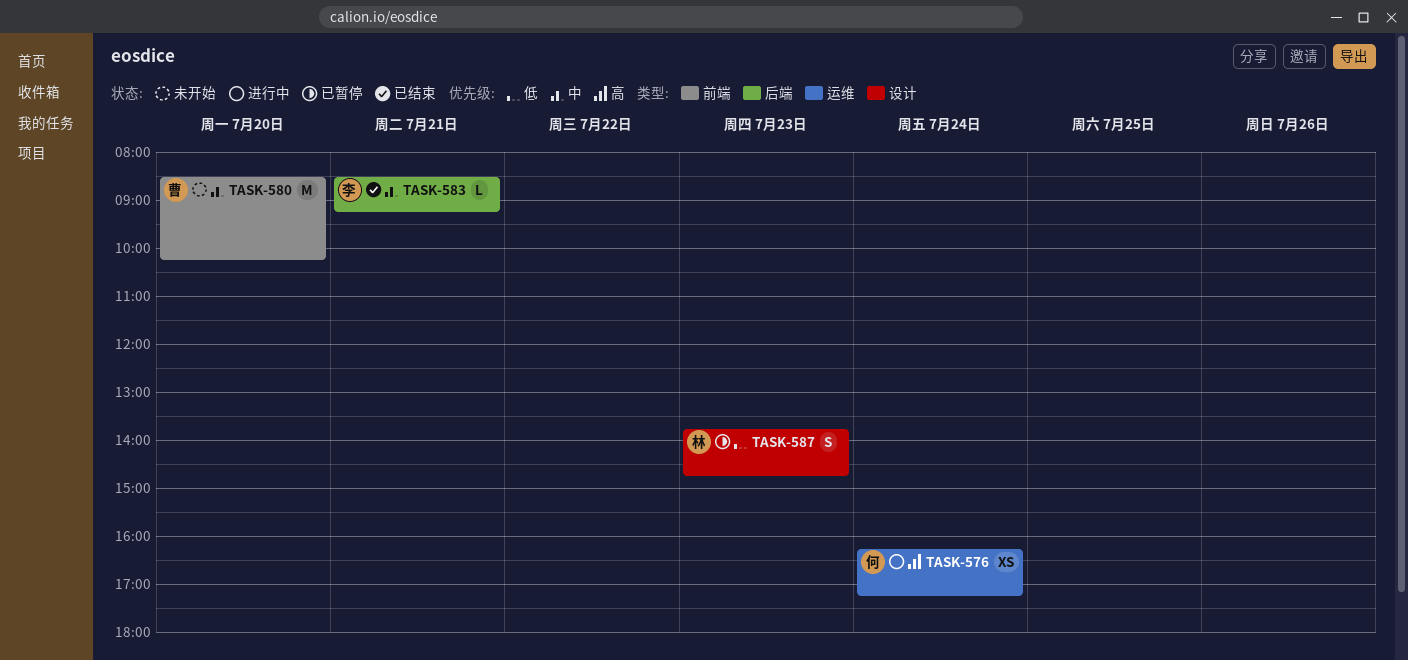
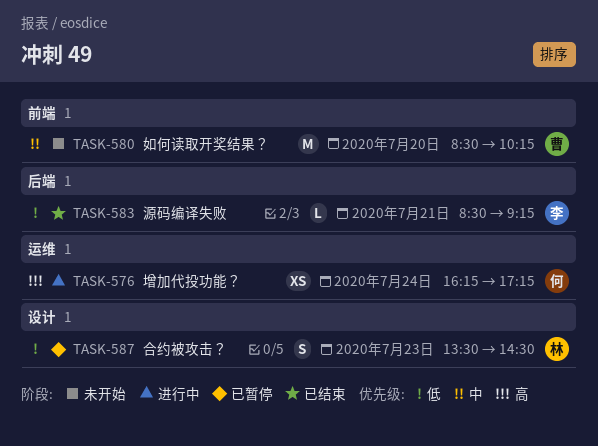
TASK-583, priority: 中 -> 低
TASK-587, begins: 13:45 -> 13:30
TASK-587, ends: 14:45 -> 14:30

